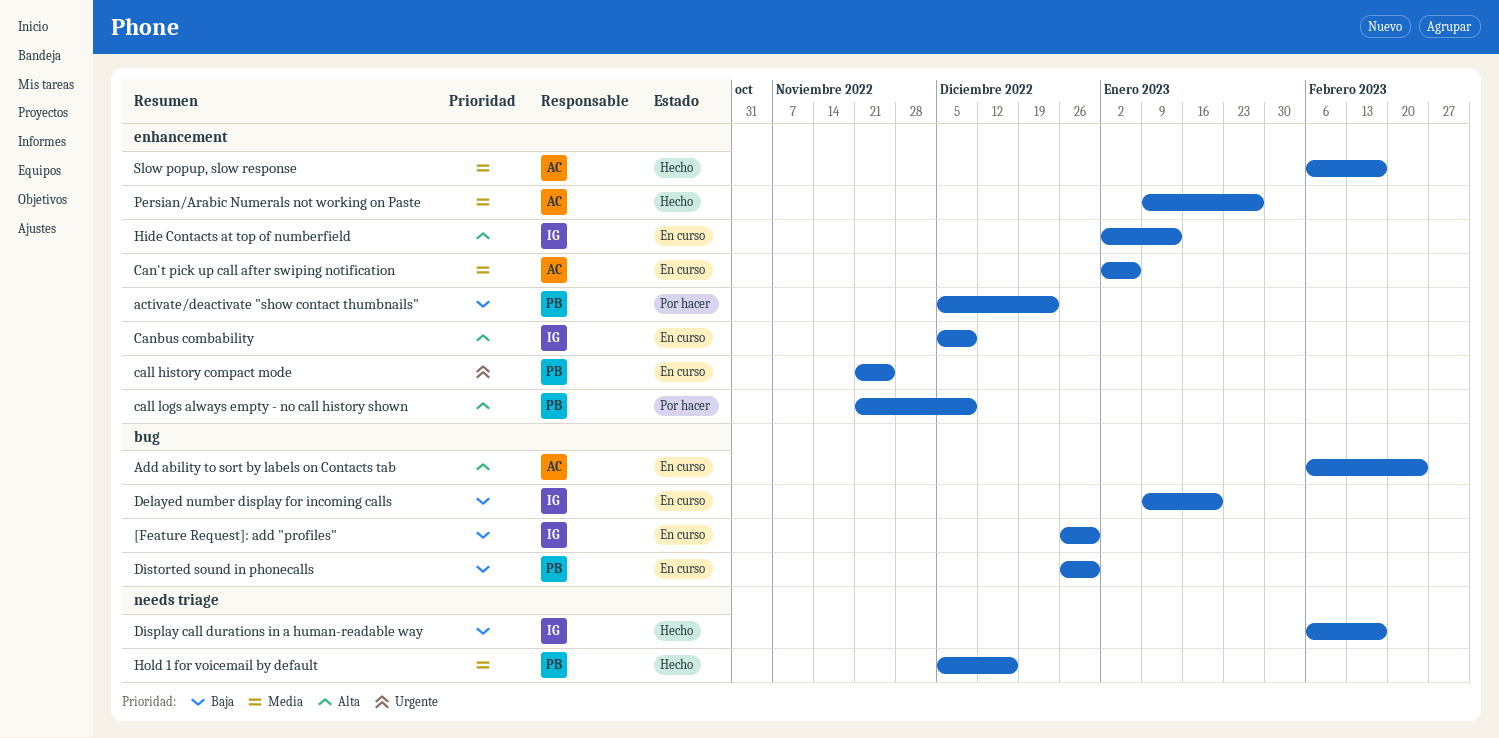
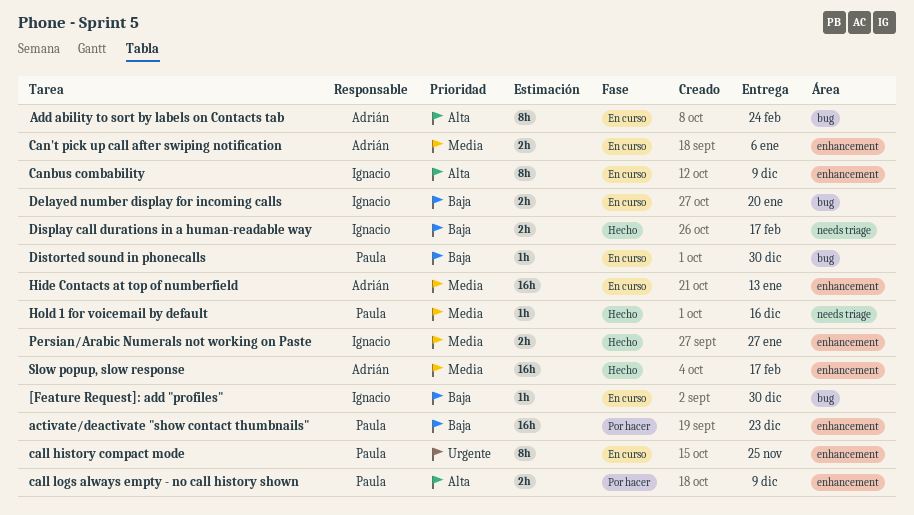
Hide Contacts at top of numberfield, owner: Ignacio -> Adrián
Hide Contacts at top of numberfield, priority: Alta -> Media
Persian/Arabic Numerals not working on Paste, owner: Adrián -> Ignacio

